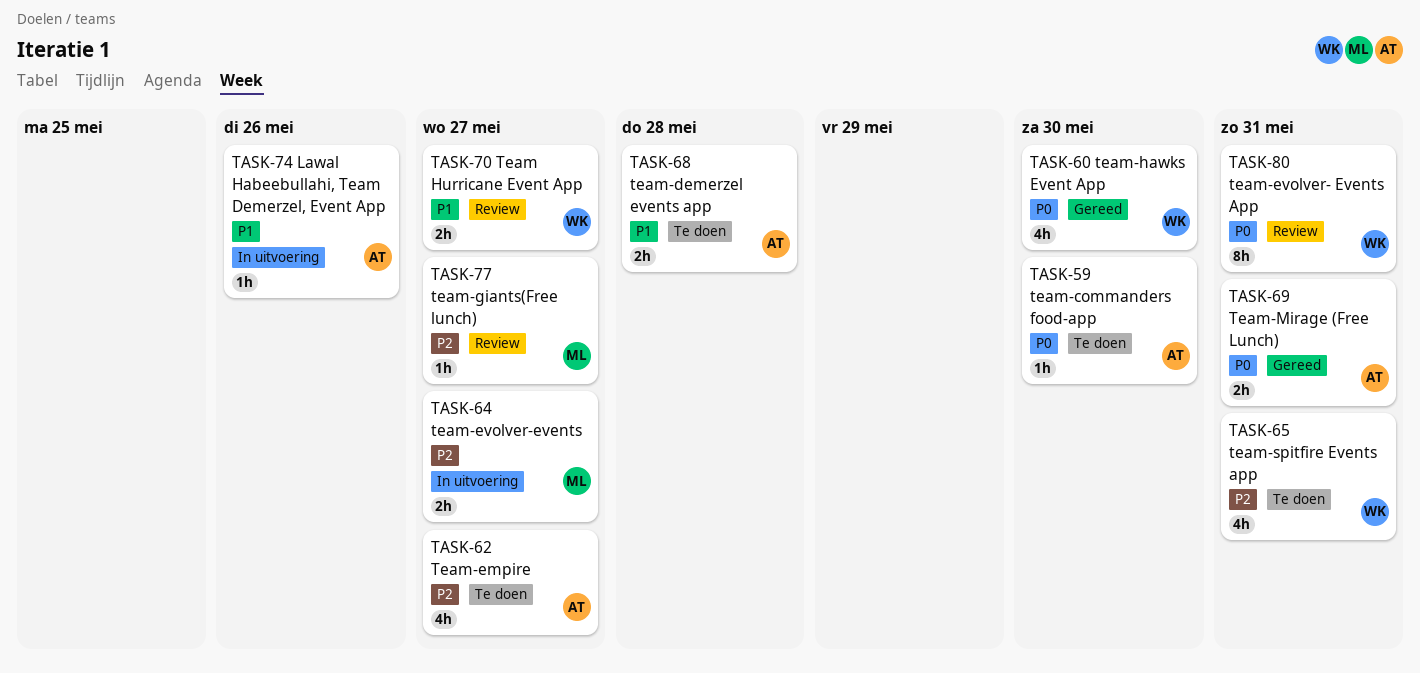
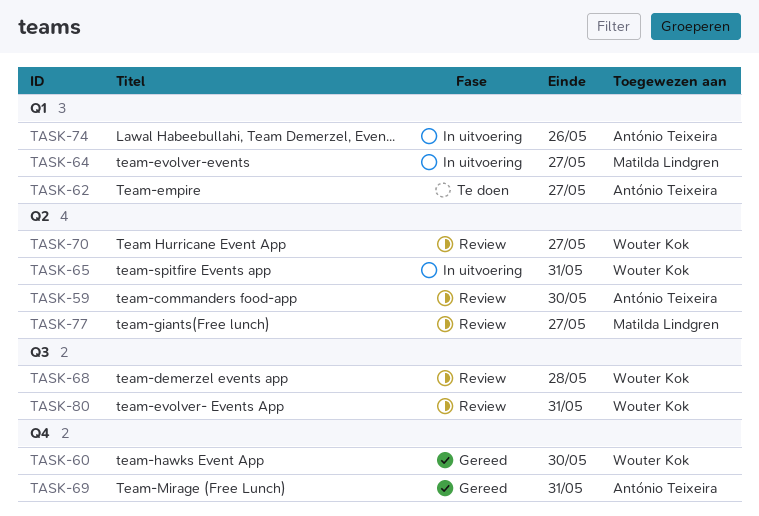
TASK-59, status: Te doen -> Review
TASK-65, status: Te doen -> In uitvoering
TASK-68, status: Te doen -> Review
TASK-68, owner: António Teixeira -> Wouter Kok

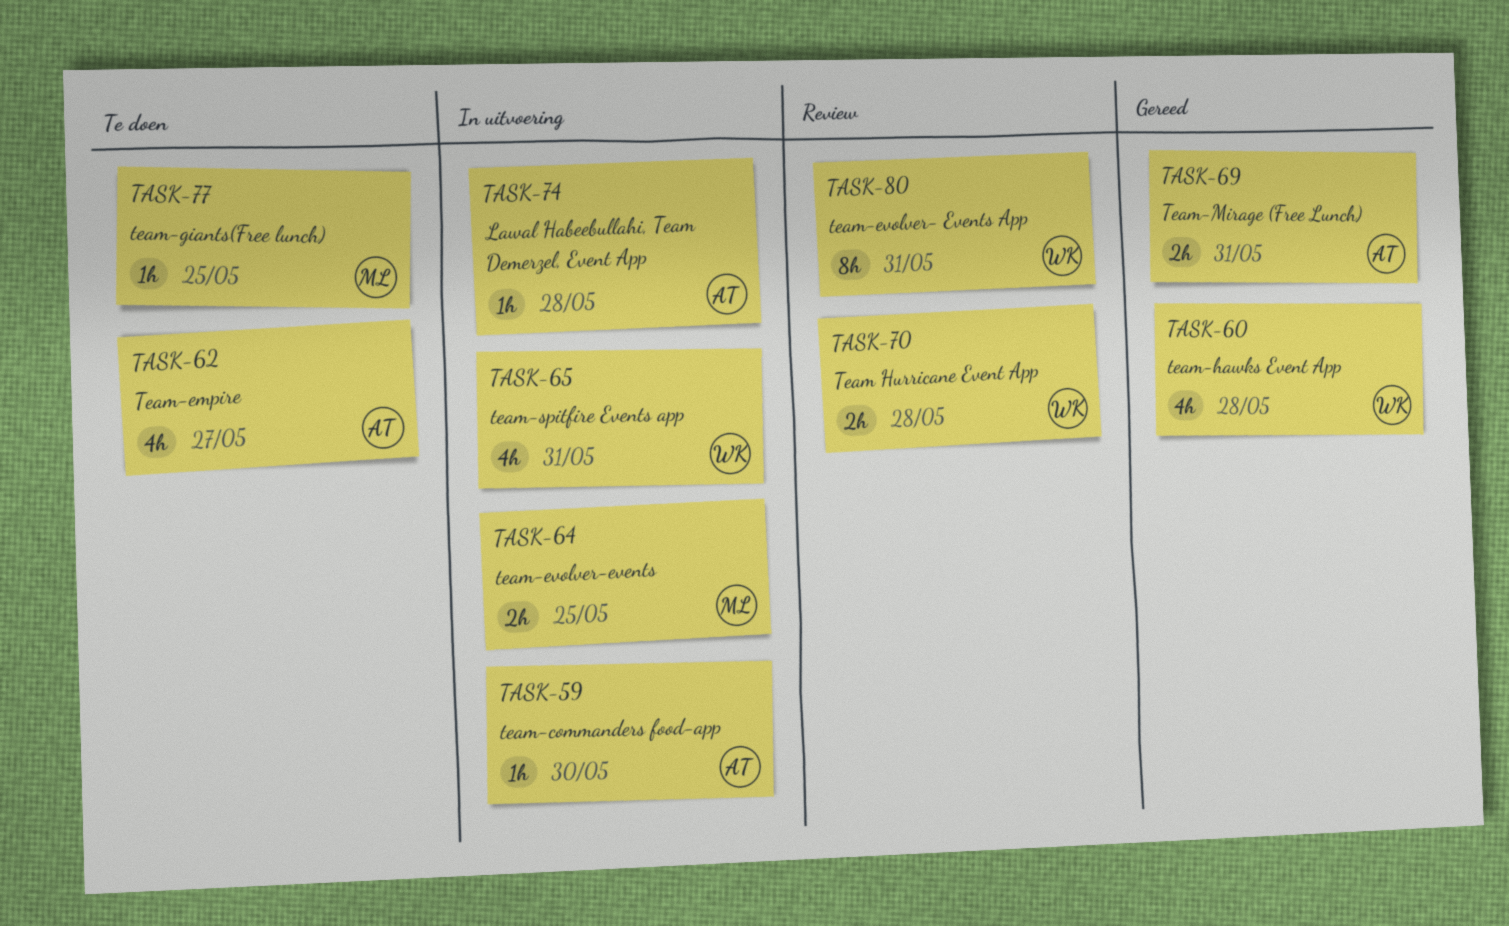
TASK-59, status: Review -> In uitvoering
TASK-60, due: May 30 -> May 28
TASK-64, due: May 27 -> May 25
TASK-68: present -> none
TASK-70, due: May 27 -> May 28
TASK-74, due: May 26 -> May 28
TASK-77, status: Review -> Te doen
TASK-77, due: May 27 -> May 25

